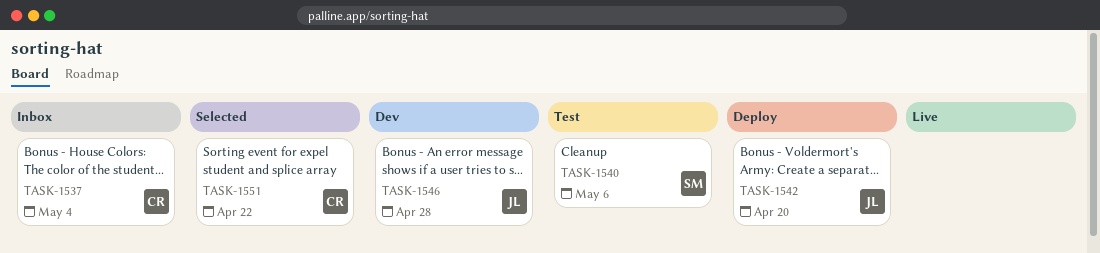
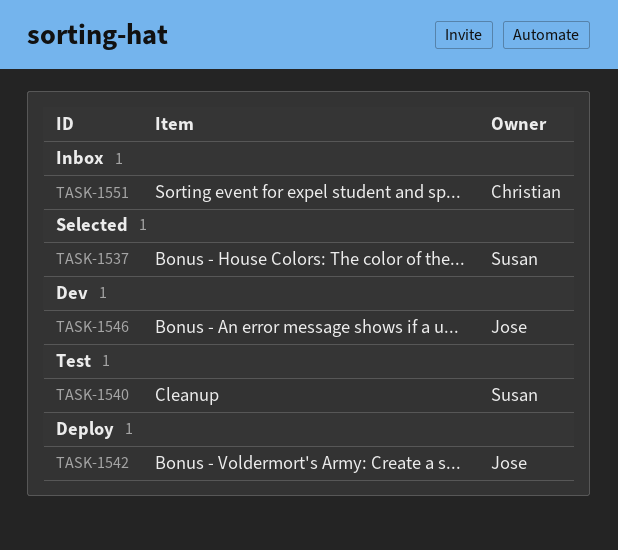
TASK-1537, status: Inbox -> Selected
TASK-1537, owner: Christian -> Susan
TASK-1551, status: Selected -> Inbox

